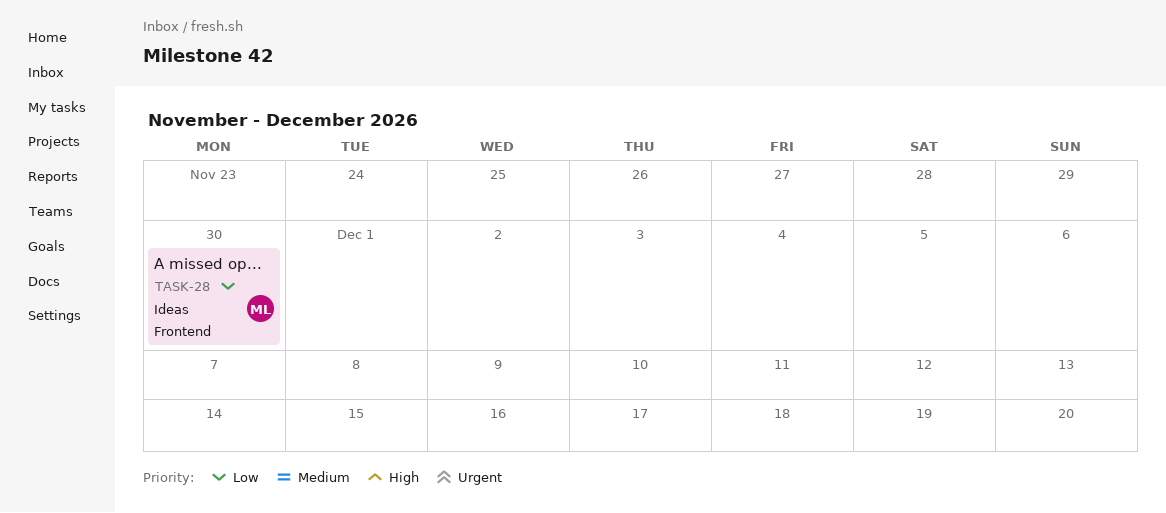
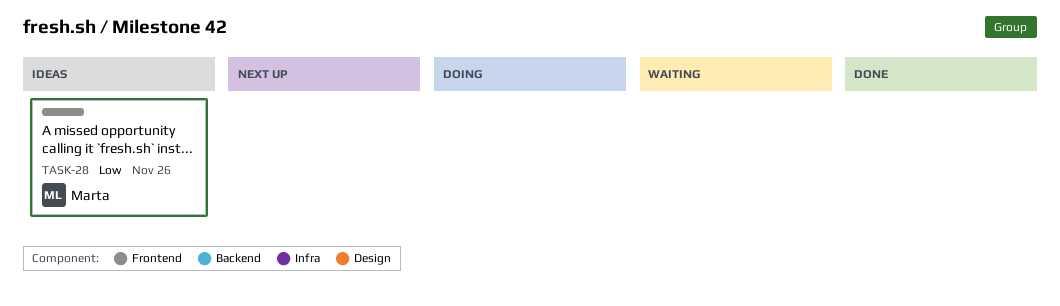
TASK-28, due: Nov 30 -> Nov 26

